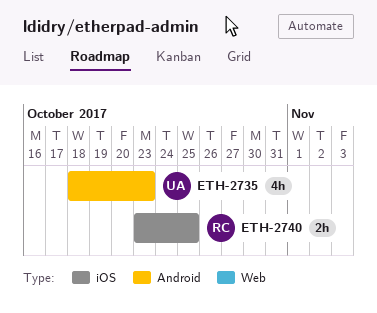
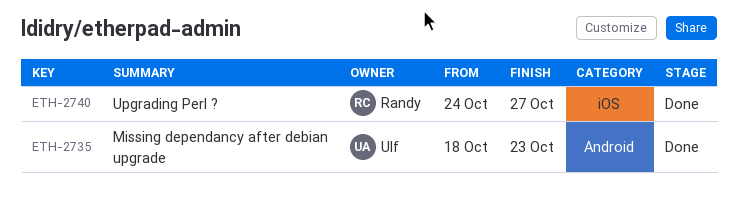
ETH-2740, start: Oct 23 -> Oct 24
ETH-2740, due: Oct 25 -> Oct 27

